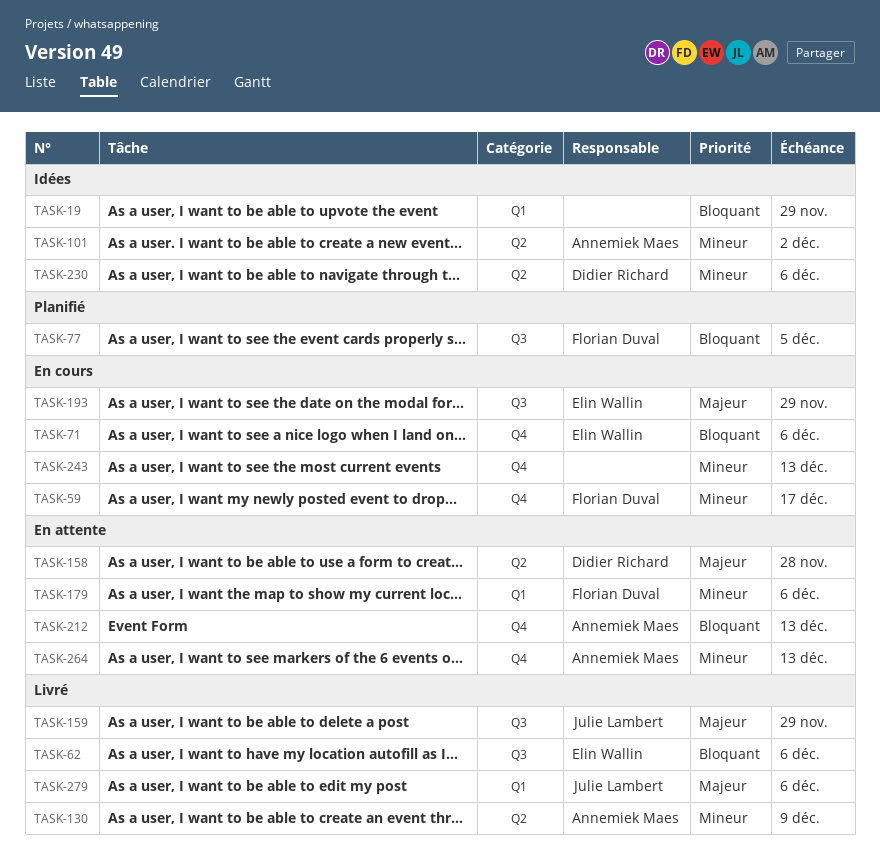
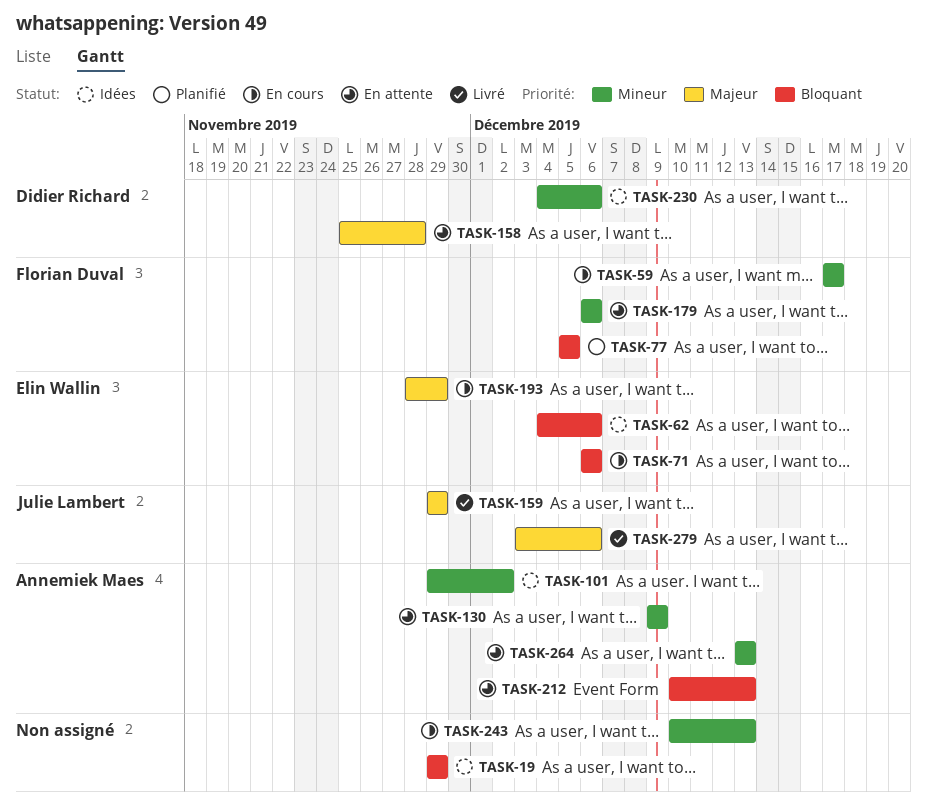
TASK-62, status: Livré -> Idées
TASK-130, status: Livré -> En attente

